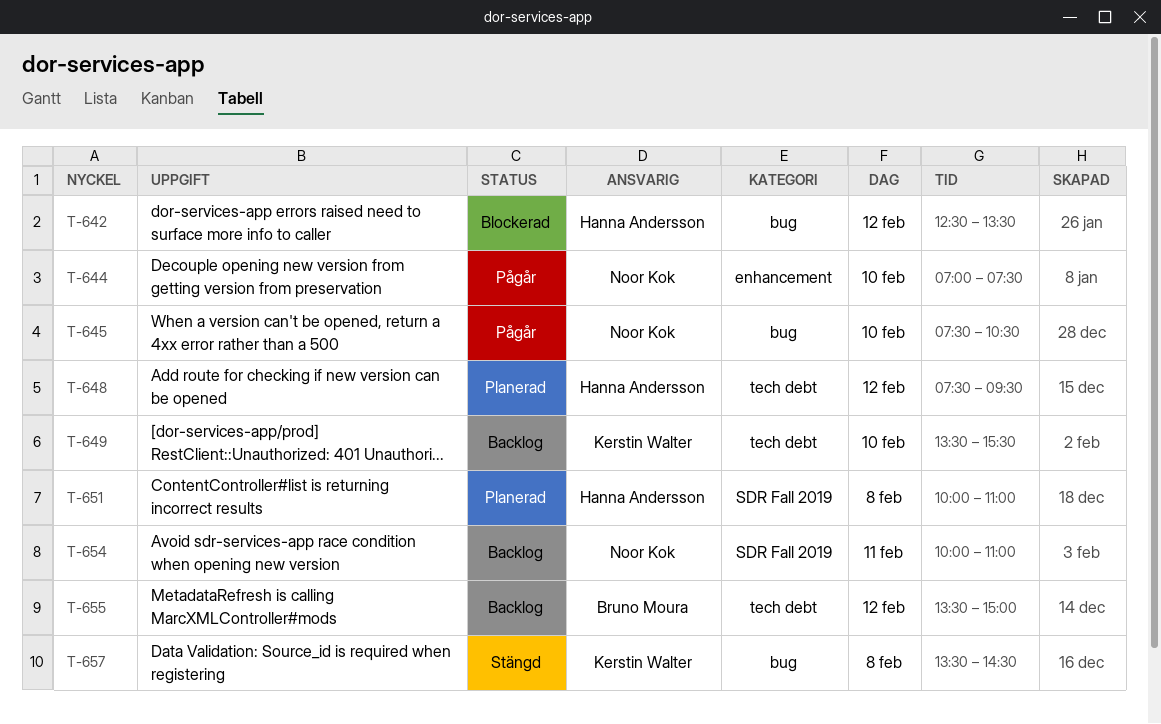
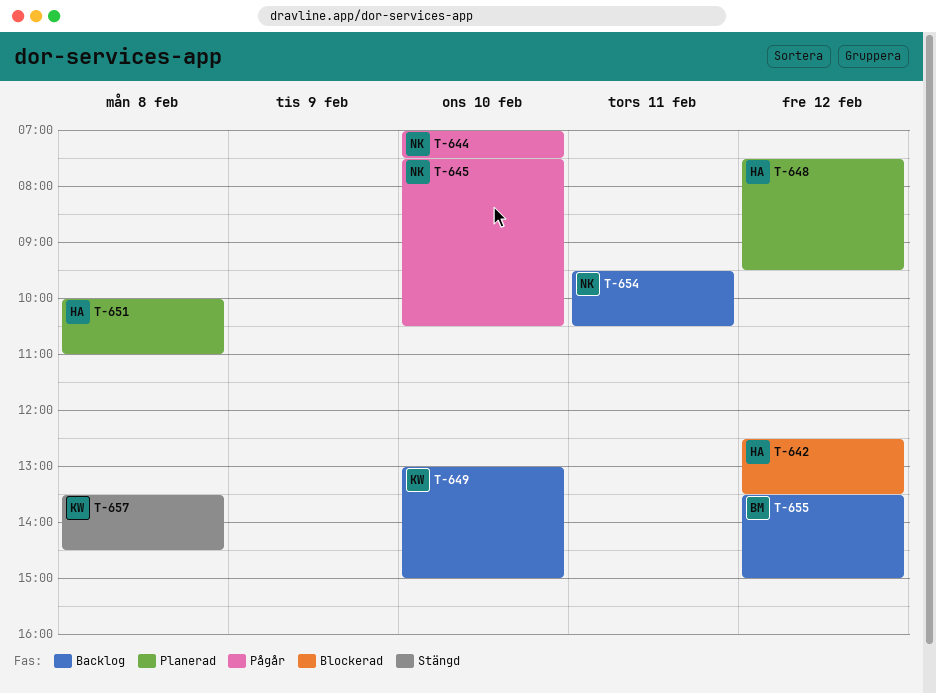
T-649, begins: 13:30 -> 13:00
T-649, ends: 15:30 -> 15:00
T-654, begins: 10:00 -> 09:30
T-654, ends: 11:00 -> 10:30

